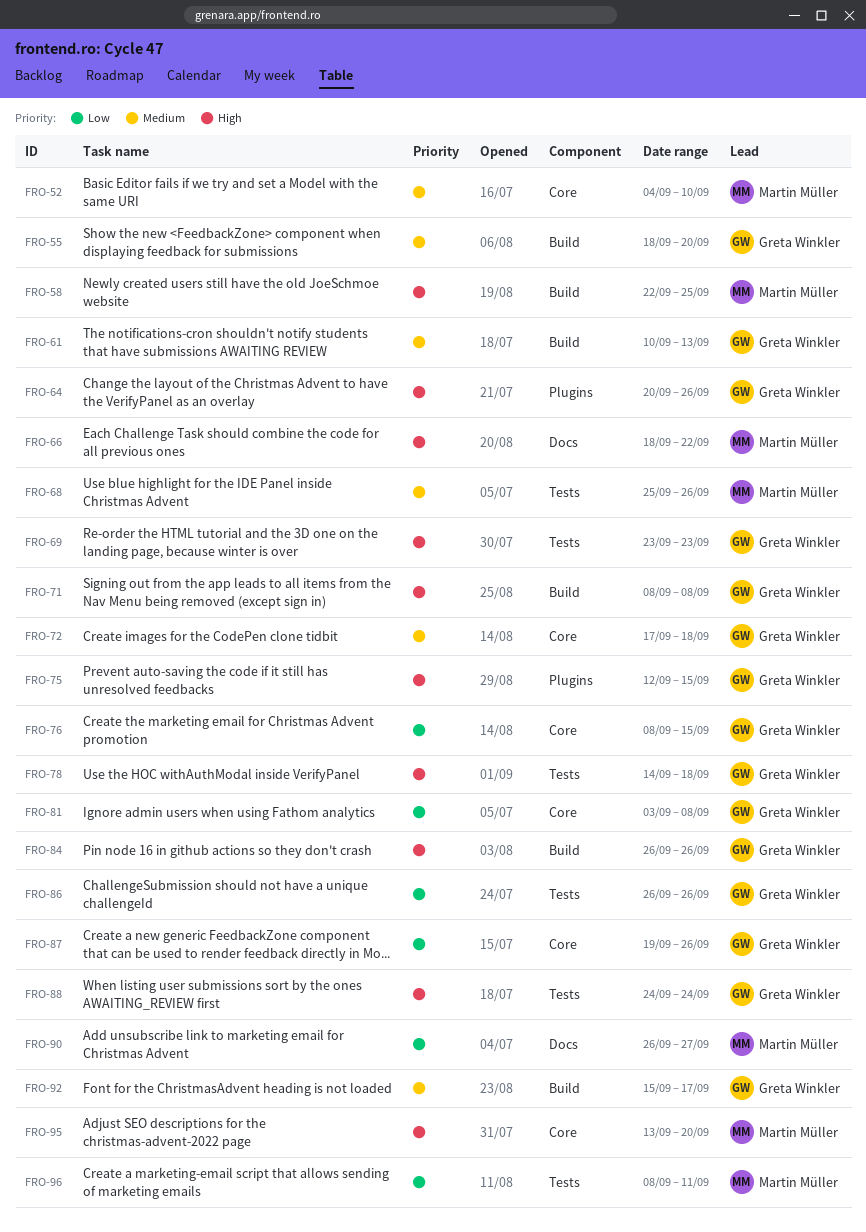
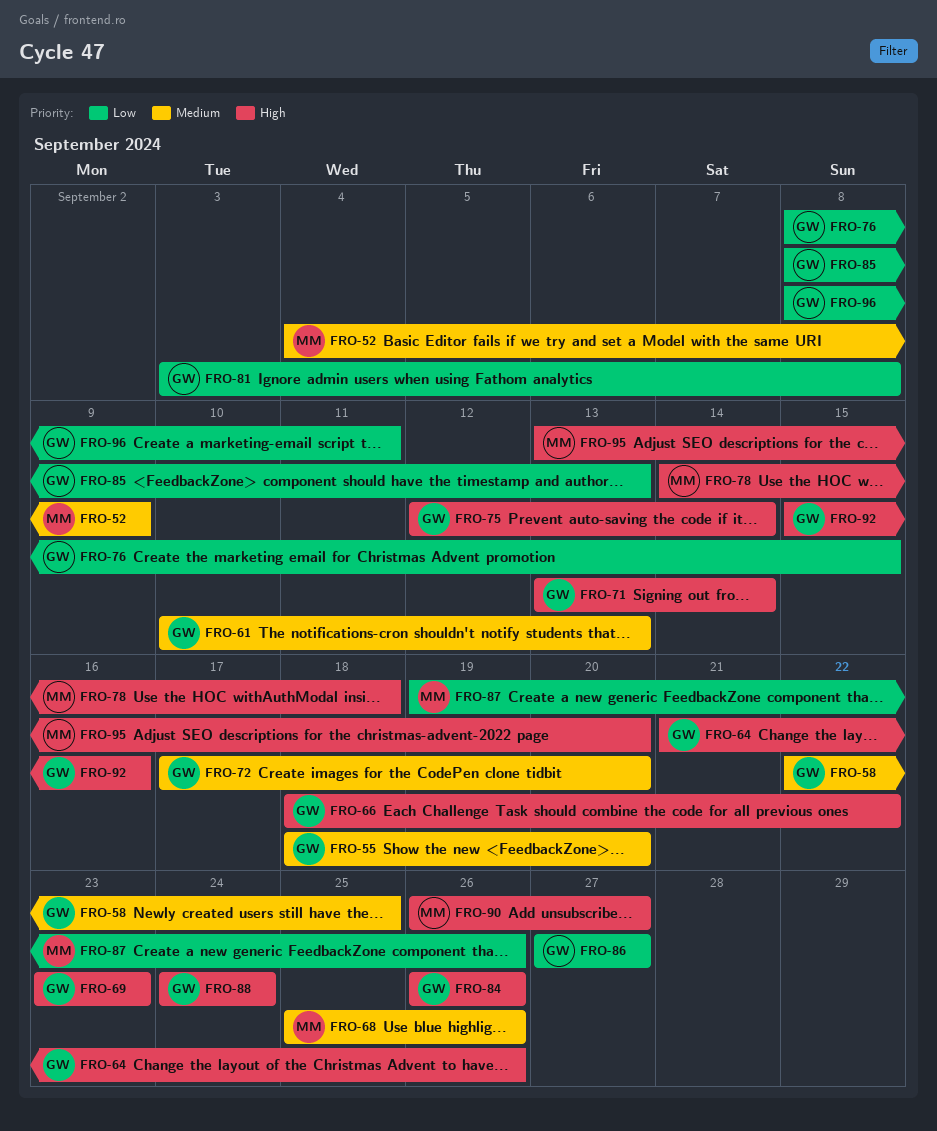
FRO-52, due: Sep 10 -> Sep 9
FRO-58, owner: Martin Müller -> Greta Winkler
FRO-58, priority: High -> Medium
FRO-64, start: Sep 20 -> Sep 21
FRO-66, owner: Martin Müller -> Greta Winkler
FRO-71, start: Sep 8 -> Sep 13
FRO-71, due: Sep 8 -> Sep 14
FRO-72, due: Sep 18 -> Sep 20
FRO-75, due: Sep 15 -> Sep 14
FRO-78, owner: Greta Winkler -> Martin Müller
FRO-85: none -> present
FRO-86, start: Sep 26 -> Sep 27
FRO-86, due: Sep 26 -> Sep 27
FRO-87, owner: Greta Winkler -> Martin Müller
FRO-90, priority: Low -> High
FRO-92, priority: Medium -> High
FRO-92, due: Sep 17 -> Sep 16
FRO-96, owner: Martin Müller -> Greta Winkler

